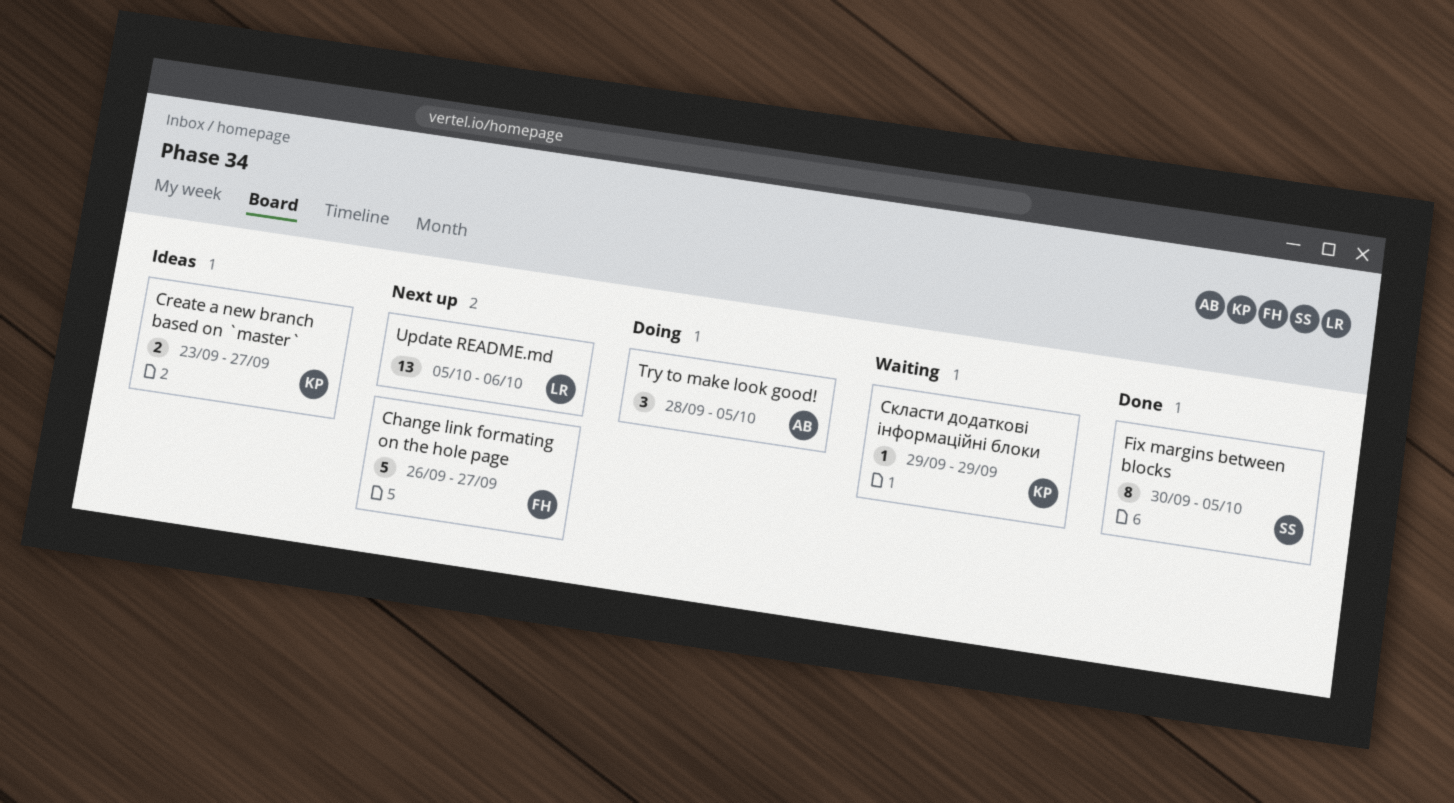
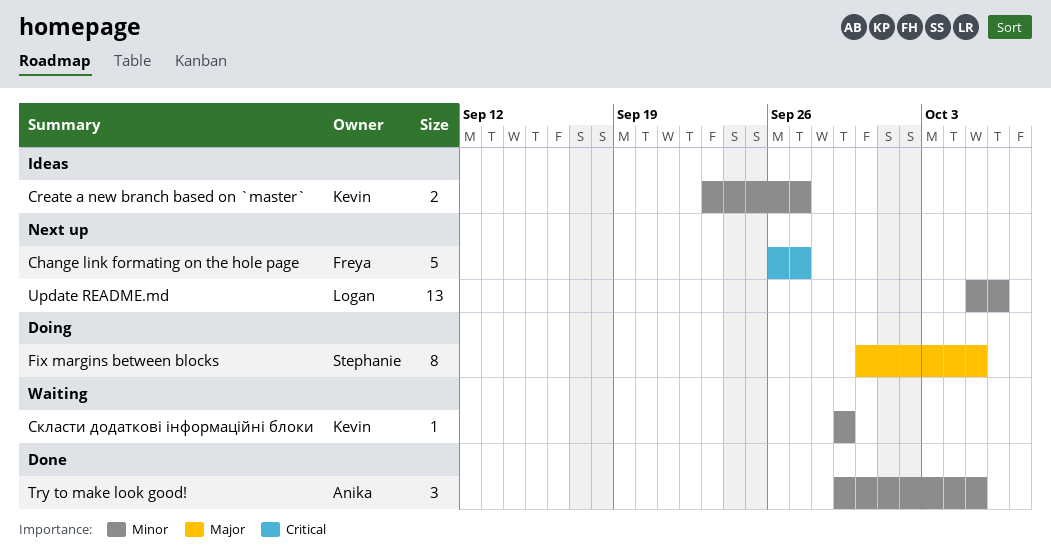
Fix margins between blocks, status: Done -> Doing
Try to make look good!, status: Doing -> Done
Try to make look good!, start: Sep 28 -> Sep 29

